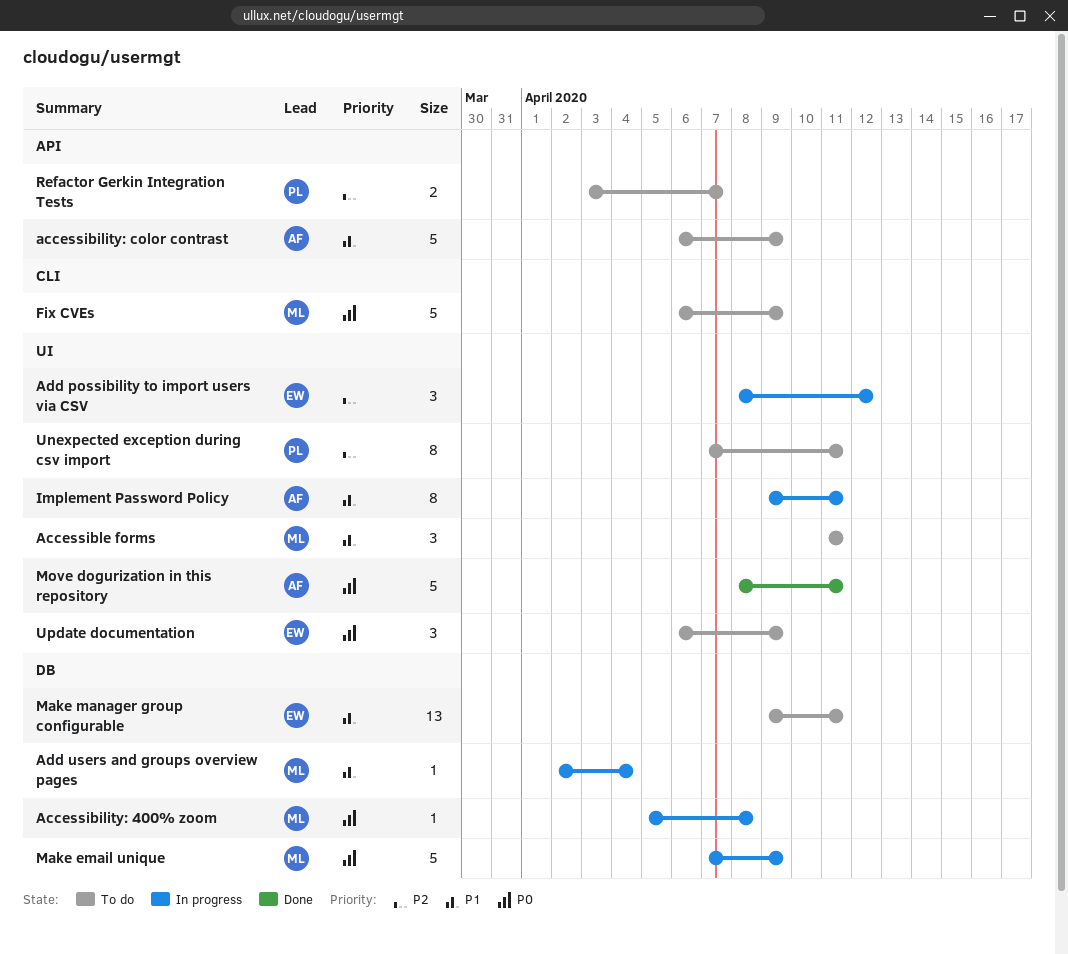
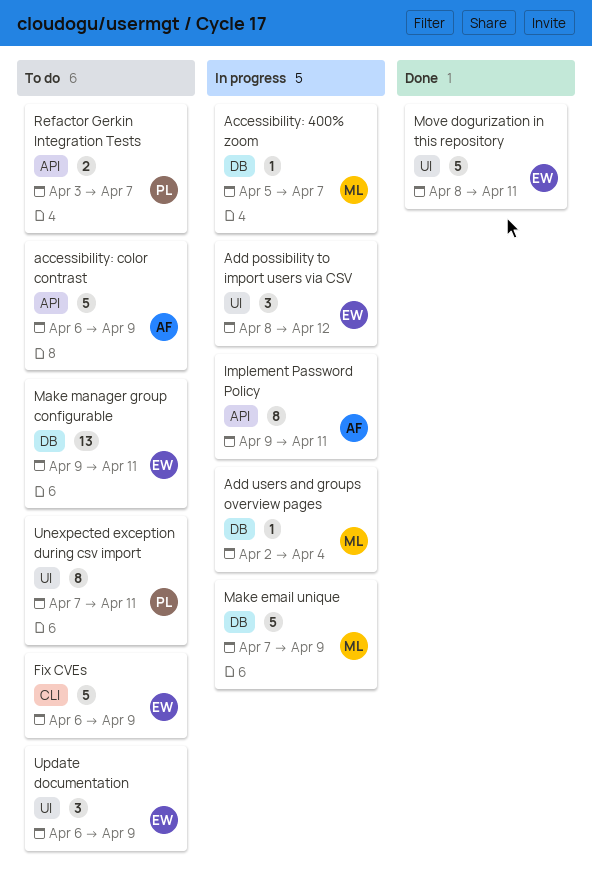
Accessibility: 400% zoom, due: Apr 8 -> Apr 7
Accessible forms: present -> none
Fix CVEs, owner: ML -> EW
Implement Password Policy, label: UI -> API
Move dogurization in this repository, owner: AF -> EW

